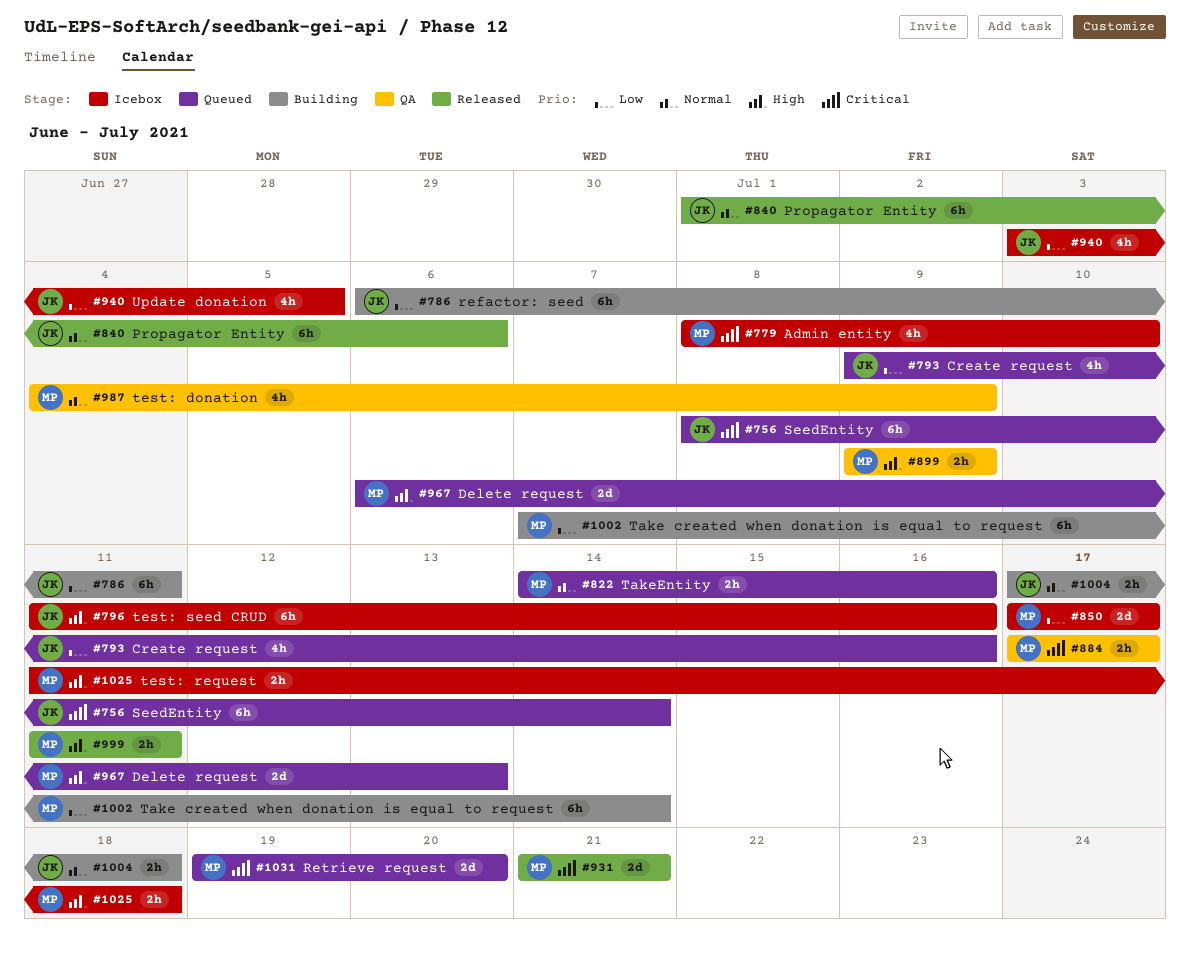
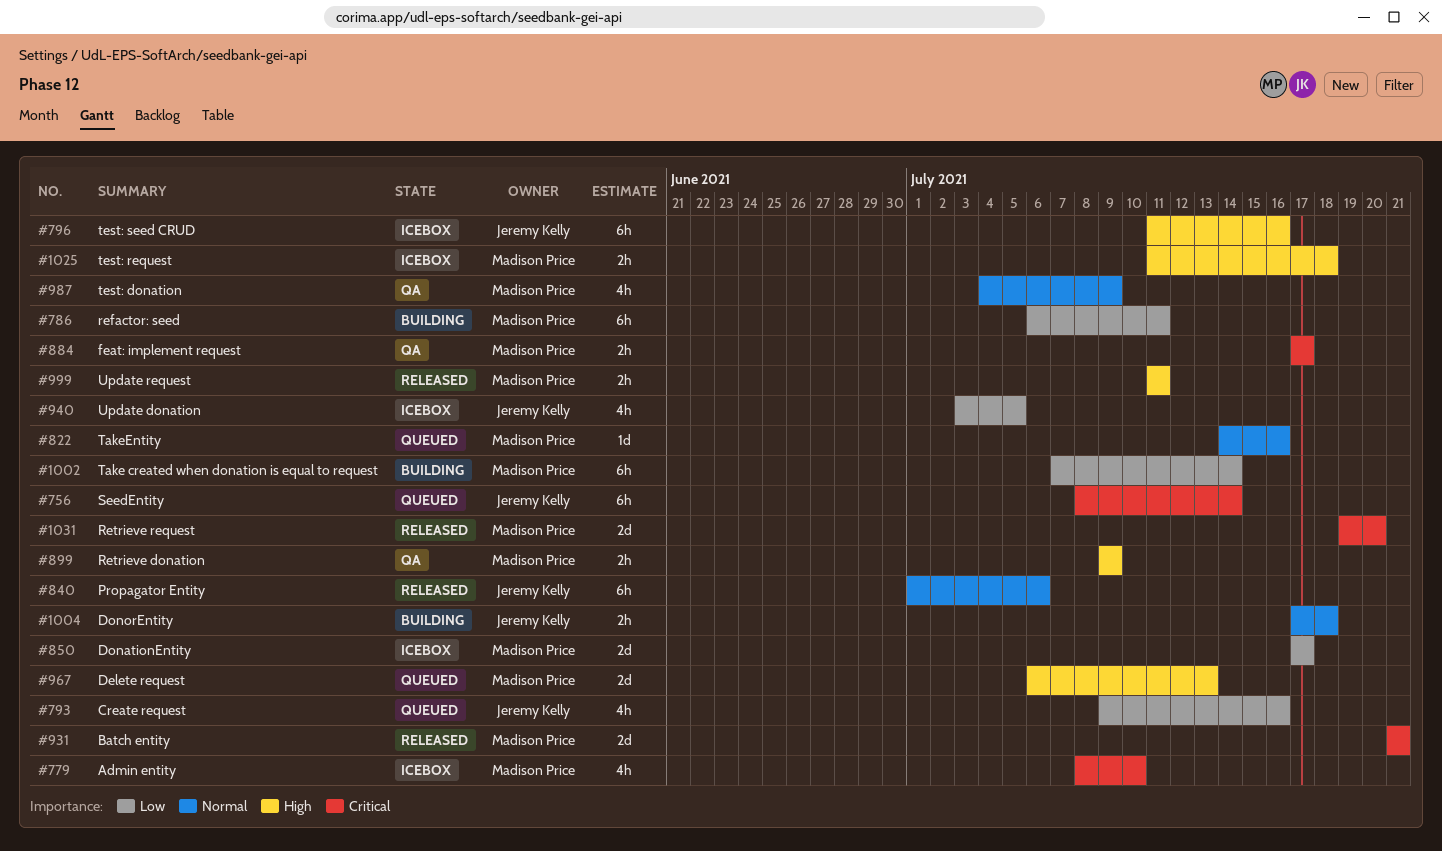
#786, owner: Jeremy Kelly -> Madison Price
#822, estimate: 2h -> 1d
#1031, status: Queued -> Released

